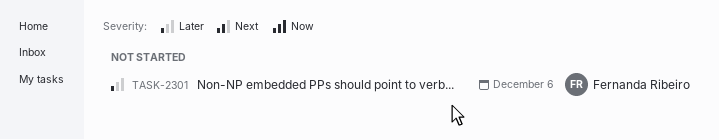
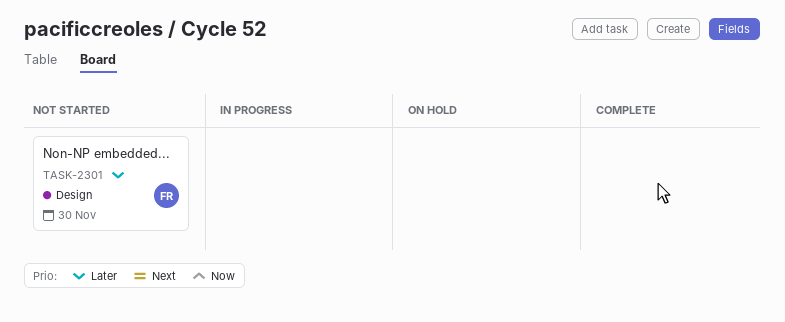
TASK-2301, due: Dec 6 -> Nov 30

